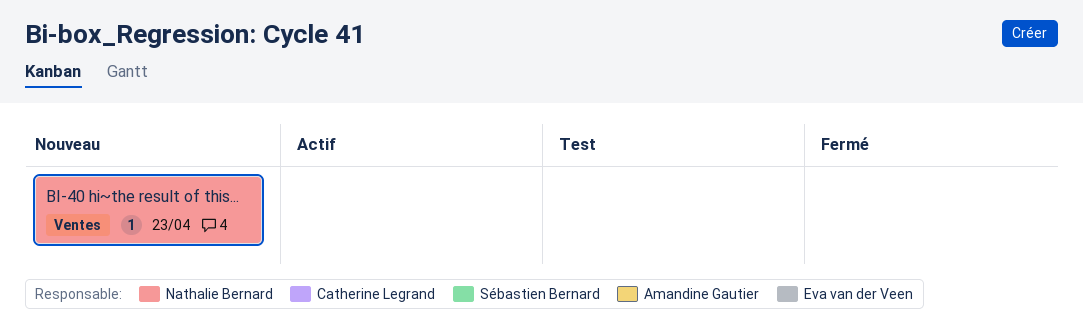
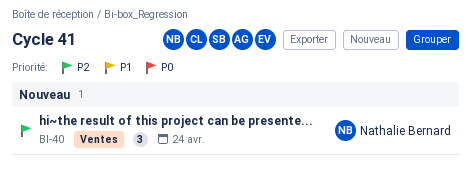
BI-40, estimate: 1 -> 3
BI-40, due: Apr 23 -> Apr 24

